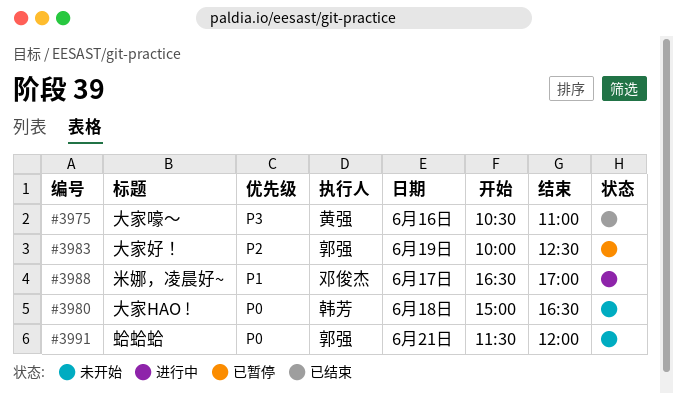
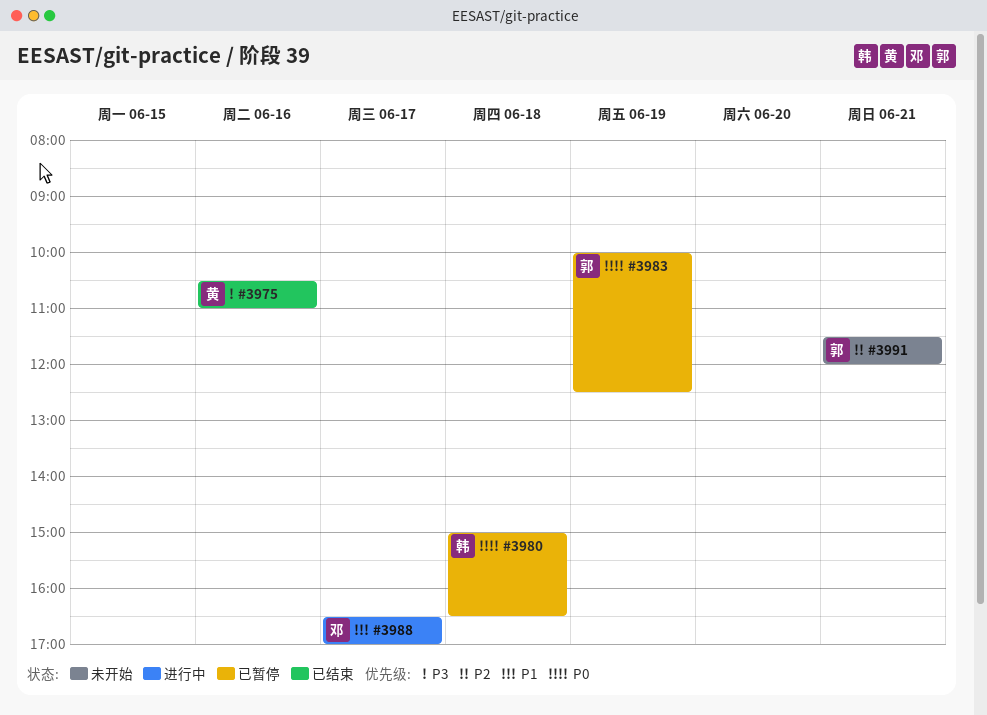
#3980, status: 未开始 -> 已暂停
#3983, priority: P2 -> P0
#3991, priority: P0 -> P2

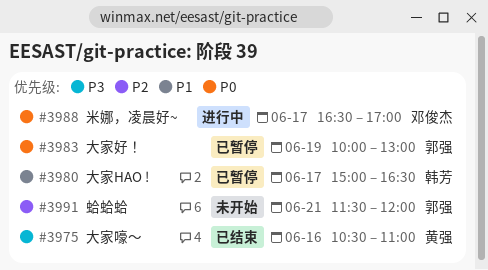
#3980, priority: P0 -> P1
#3980, day: Jun 18 -> Jun 17
#3983, ends: 12:30 -> 13:00
#3988, priority: P1 -> P0

